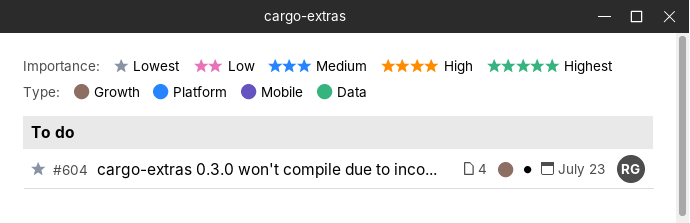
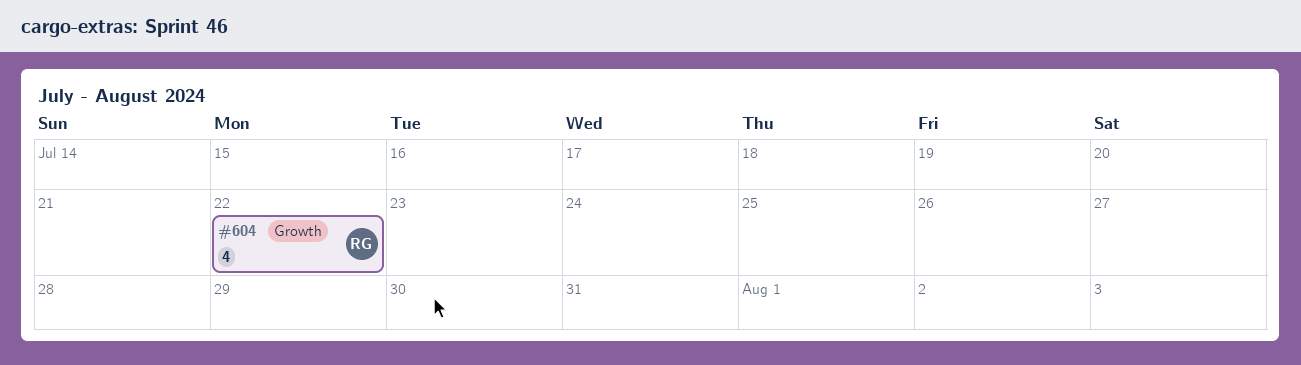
#604, estimate: 1 -> 4
#604, due: Jul 23 -> Jul 22

